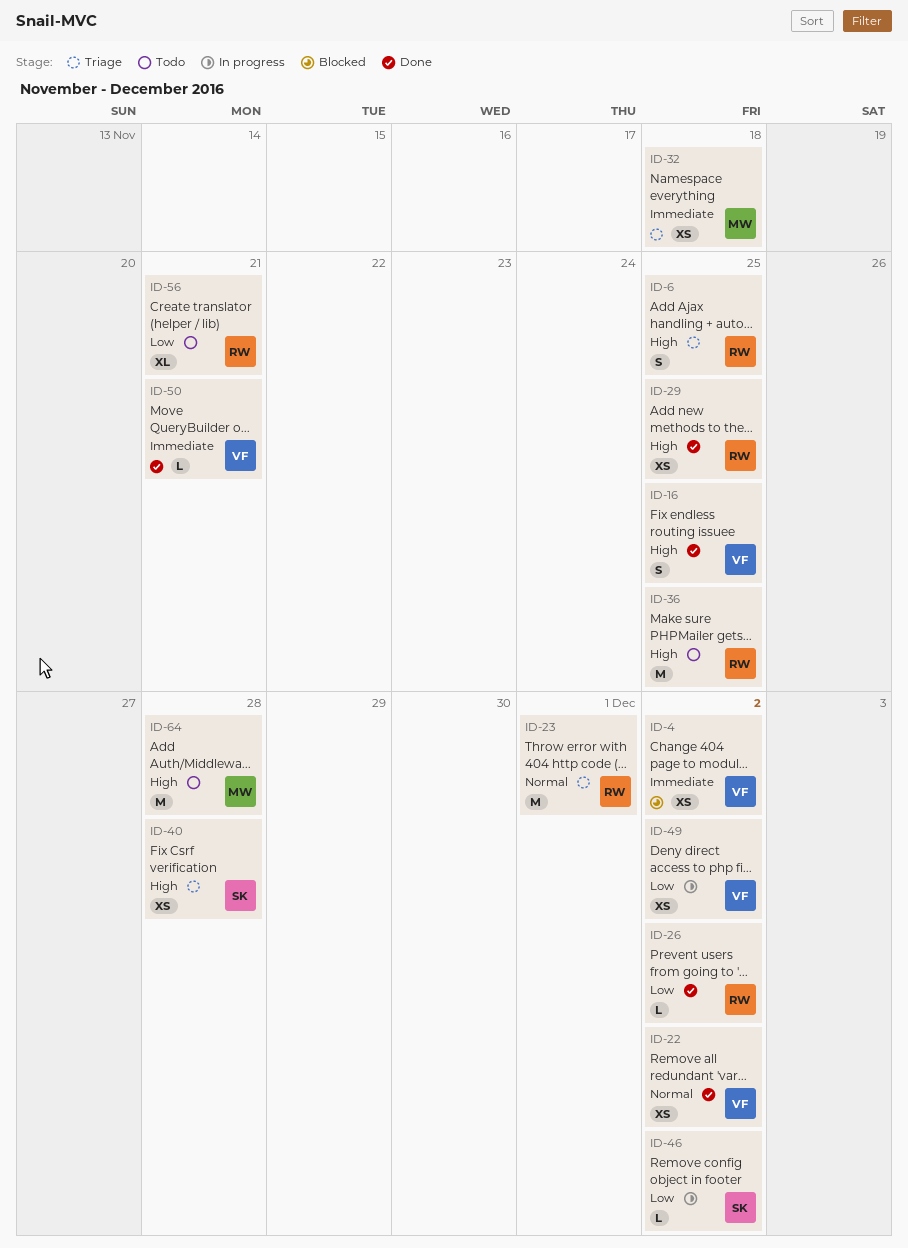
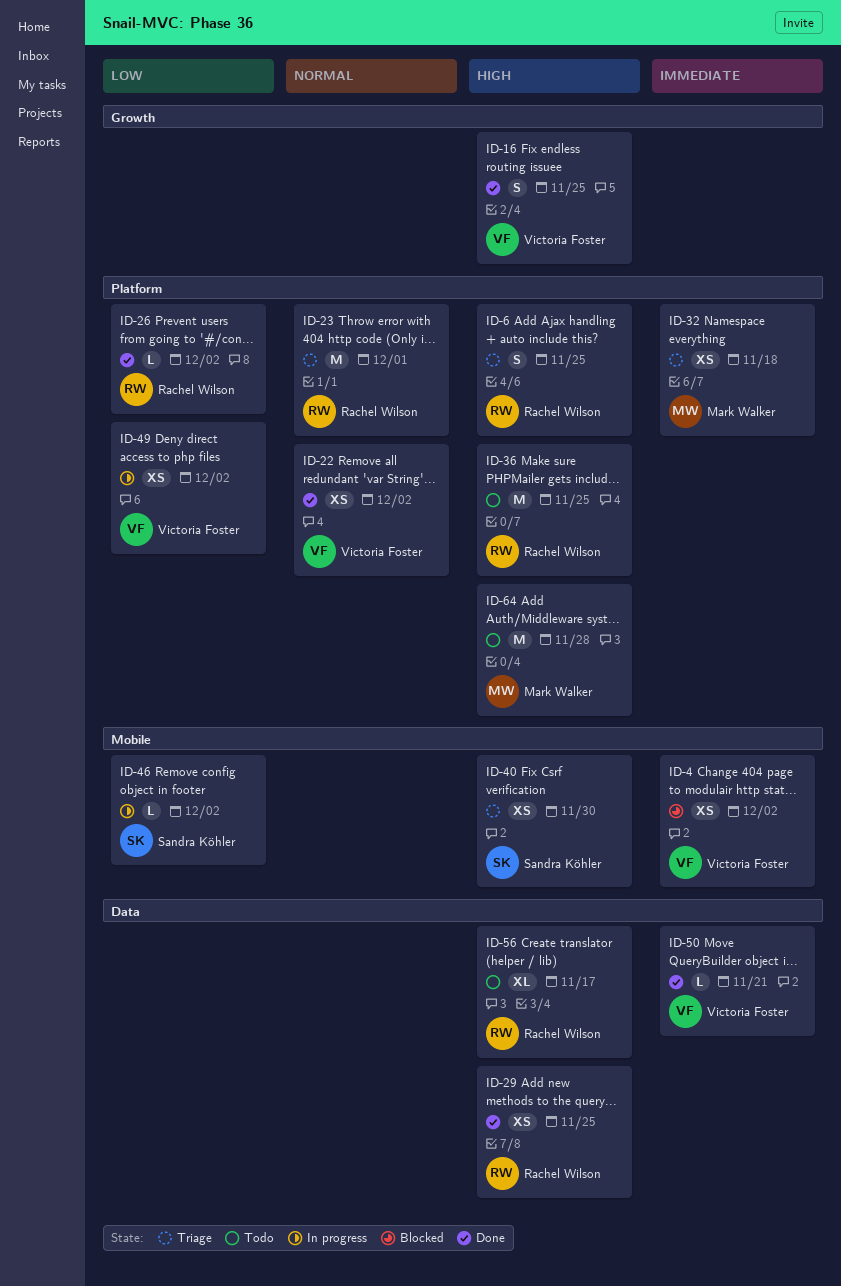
ID-40, due: Nov 28 -> Nov 30
ID-56, priority: Low -> High
ID-56, due: Nov 21 -> Nov 17

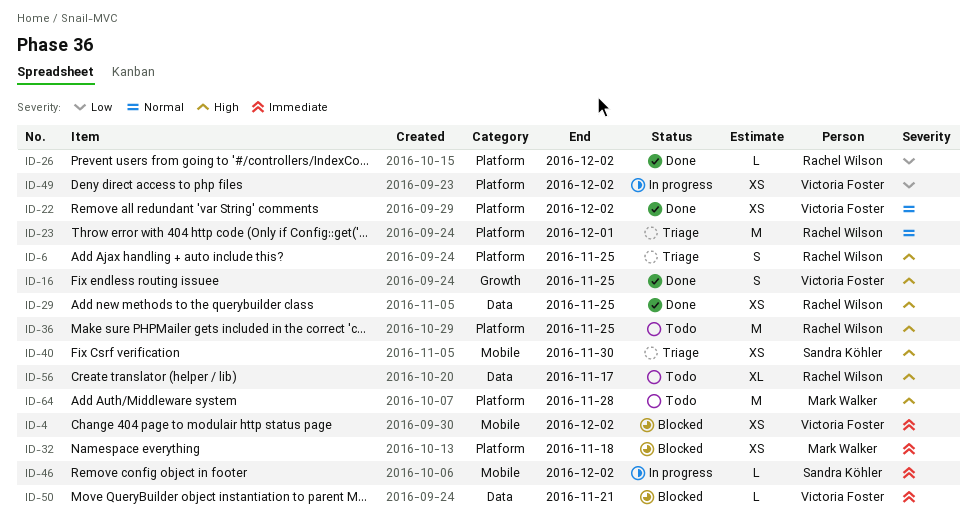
ID-32, status: Triage -> Blocked
ID-46, priority: Low -> Immediate
ID-50, status: Done -> Blocked

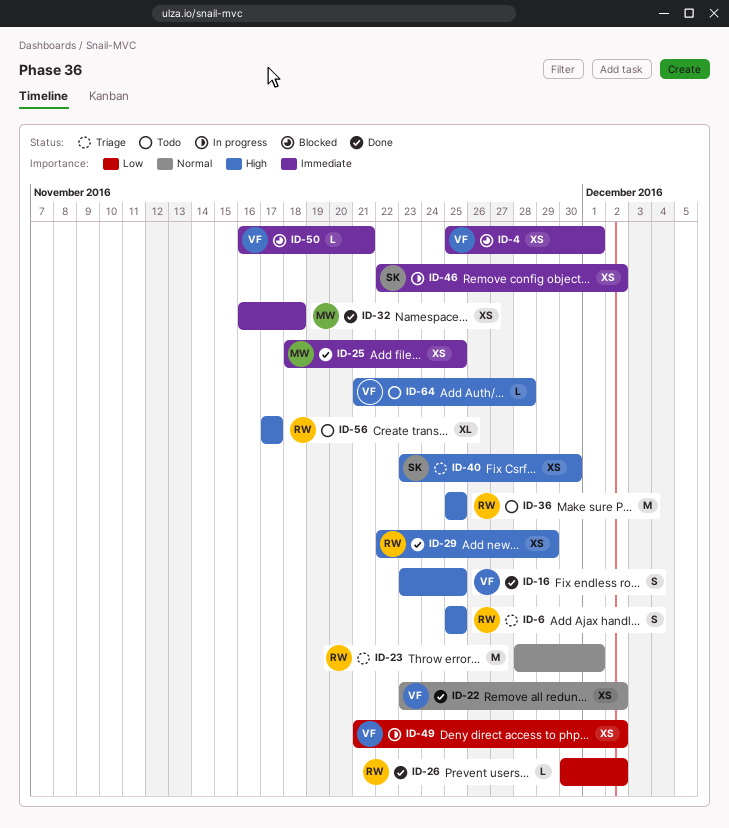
ID-4, due: Dec 2 -> Dec 1
ID-25: none -> present
ID-29, due: Nov 25 -> Nov 29
ID-32, status: Blocked -> Done
ID-46, estimate: L -> XS
ID-64, owner: Mark Walker -> Victoria Foster
ID-64, estimate: M -> L

